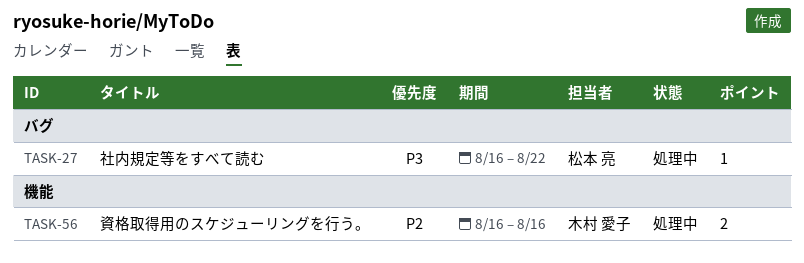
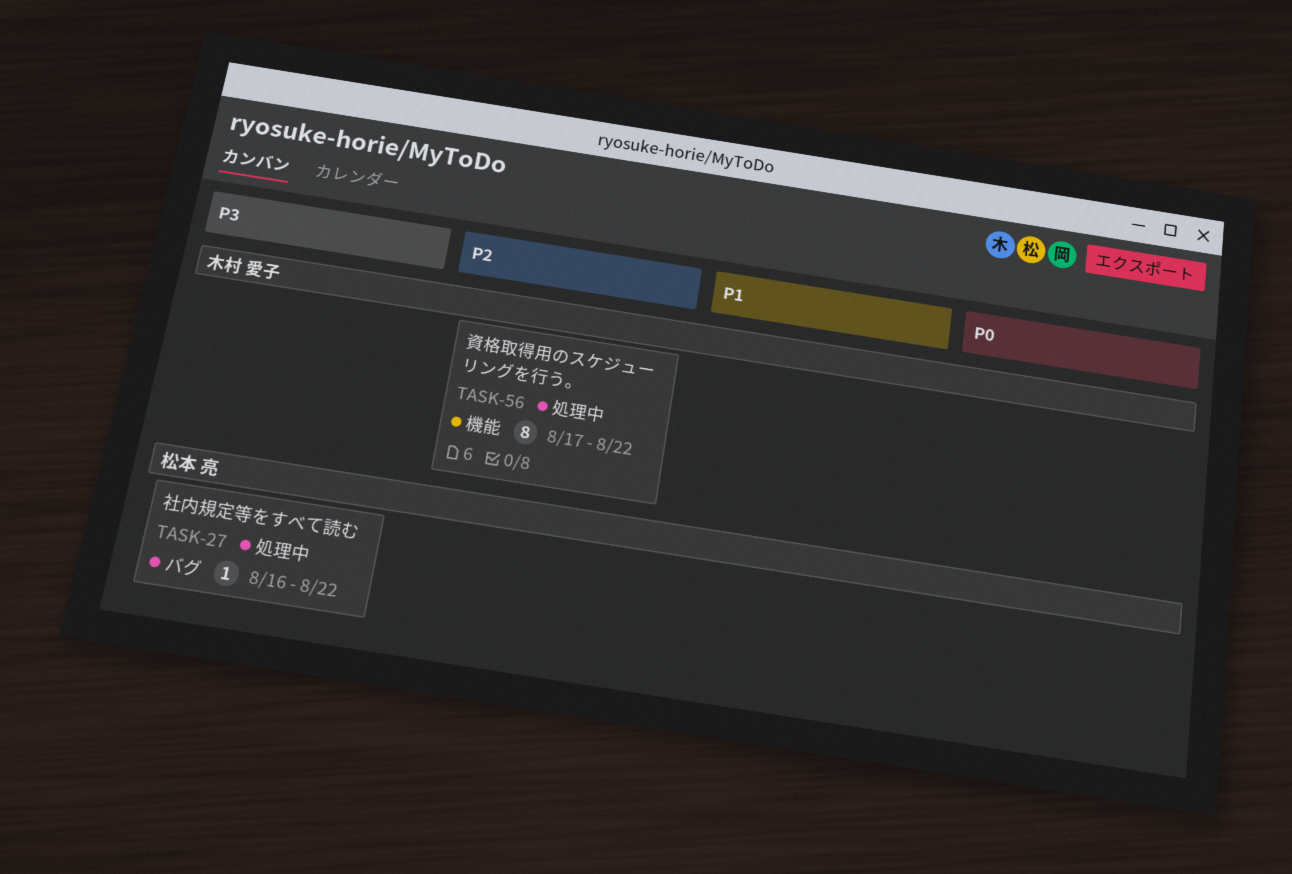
TASK-56, estimate: 2 -> 8
TASK-56, start: Aug 16 -> Aug 17
TASK-56, due: Aug 16 -> Aug 22

